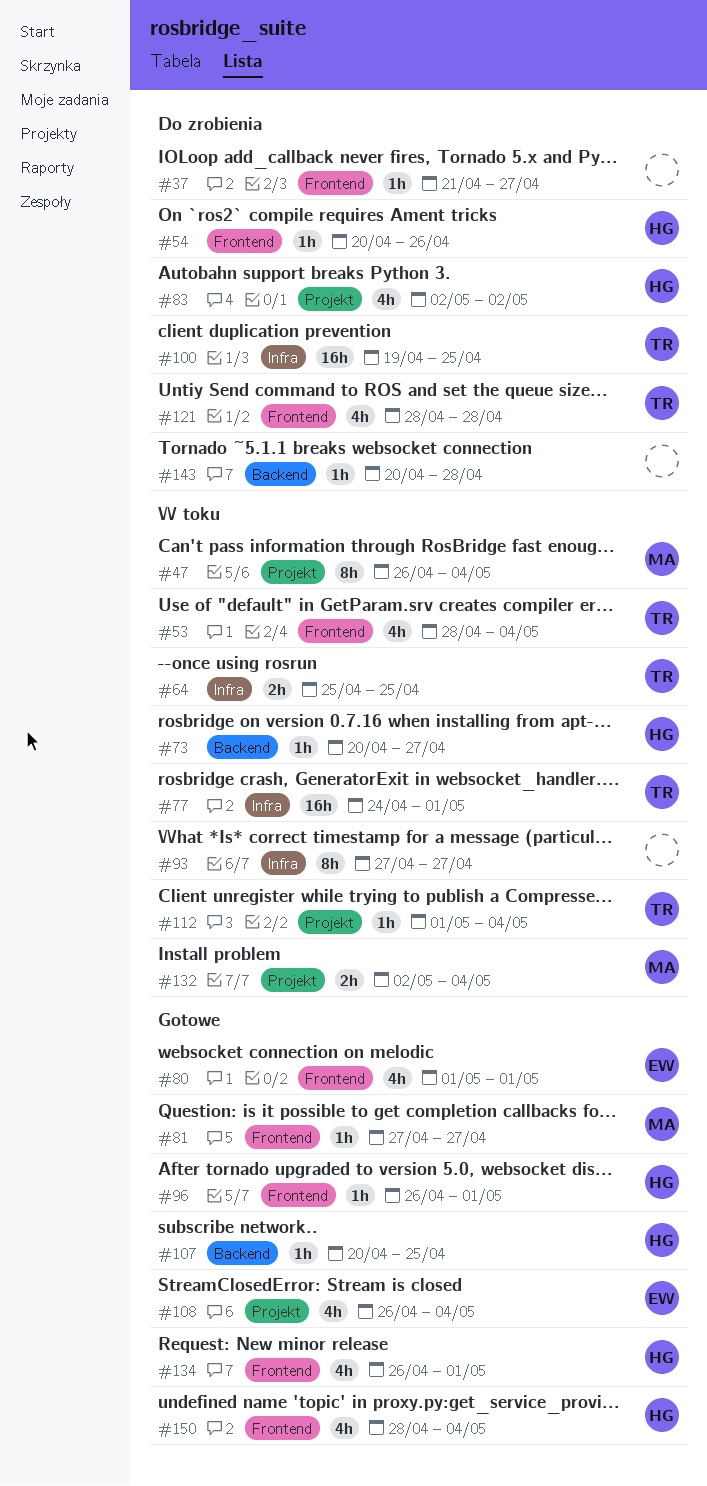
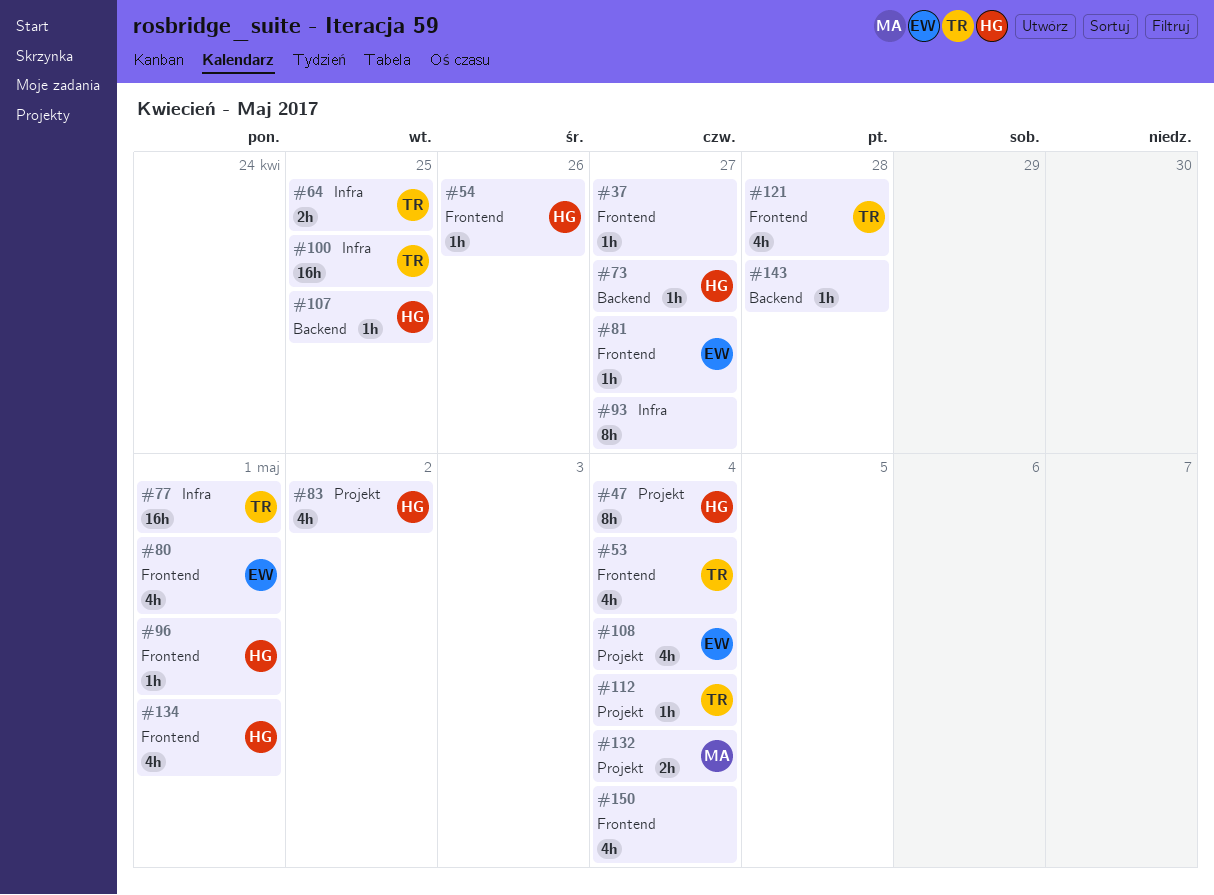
#47, owner: MA -> HG
#81, owner: MA -> EW
#150, owner: HG -> none

